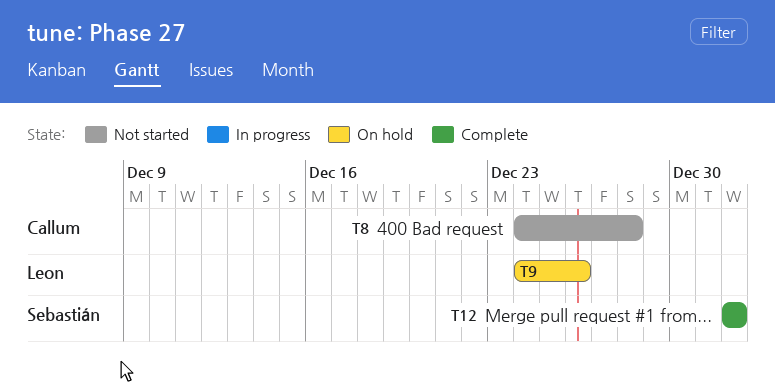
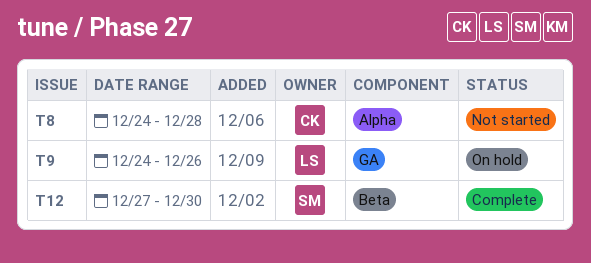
T12, start: Jan 1 -> Dec 27
T12, due: Jan 1 -> Dec 30

